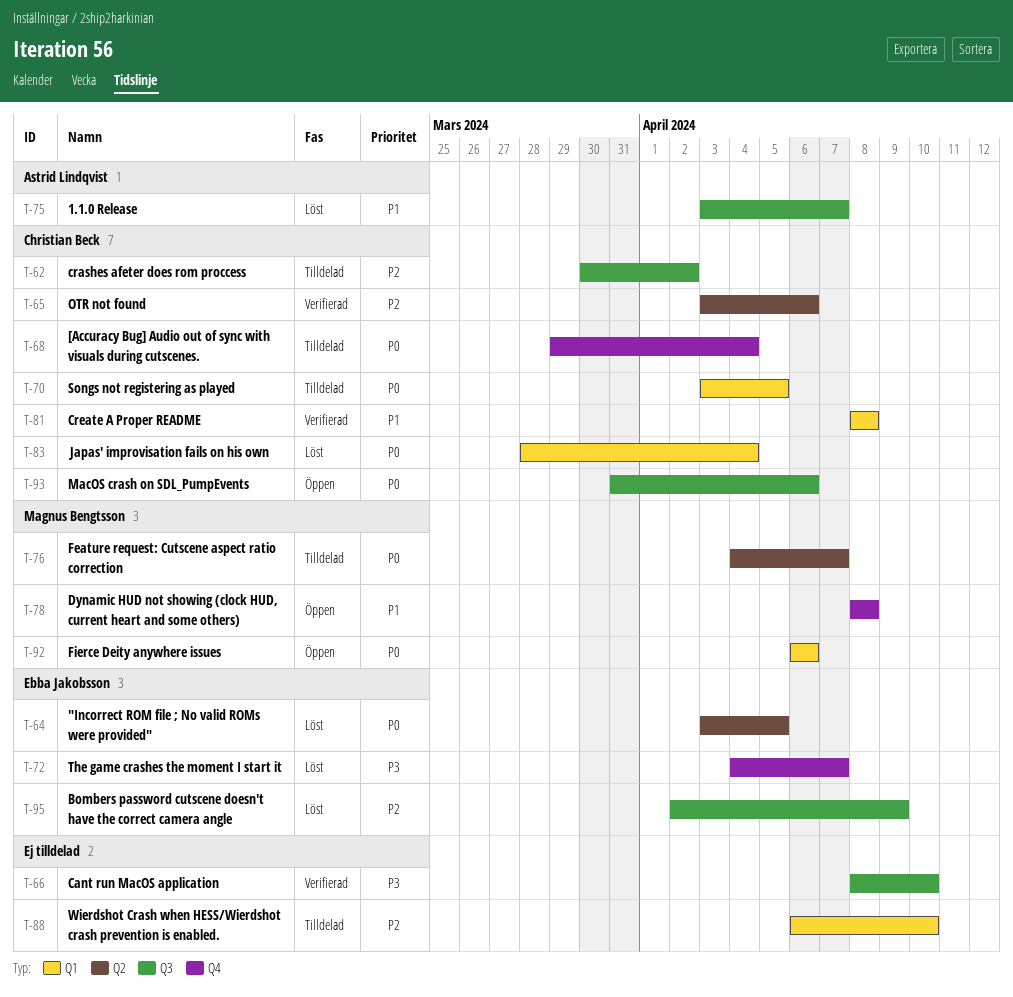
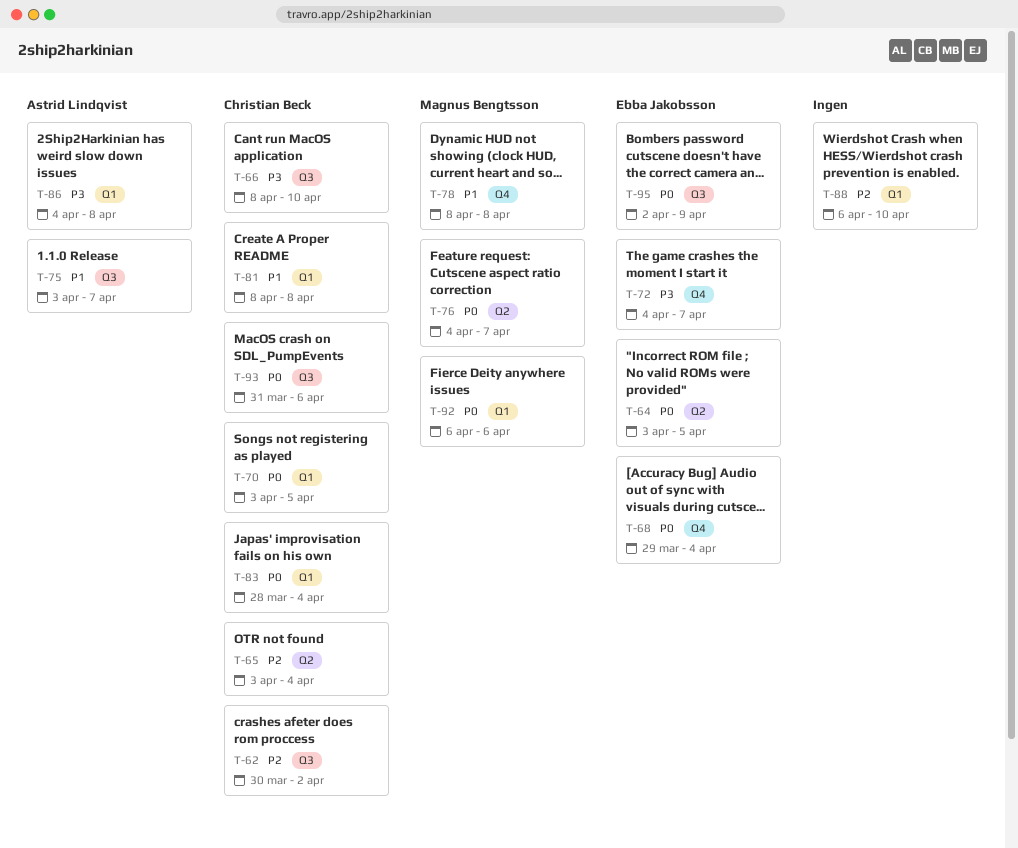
T-65, due: Apr 6 -> Apr 4
T-66, owner: none -> Christian Beck
T-68, owner: Christian Beck -> Ebba Jakobsson
T-86: none -> present
T-95, priority: P2 -> P0

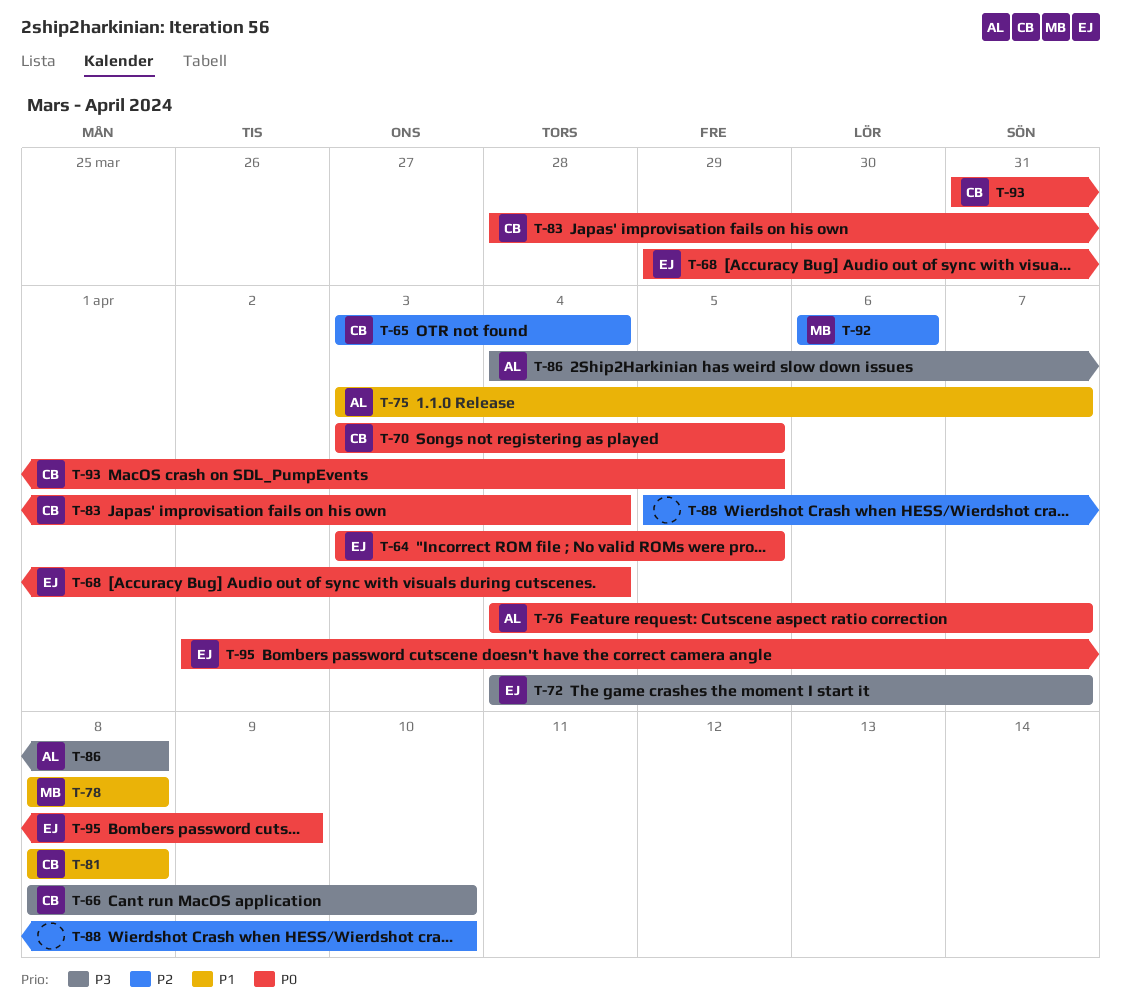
T-62: present -> none
T-76, owner: Magnus Bengtsson -> Astrid Lindqvist
T-88, start: Apr 6 -> Apr 5
T-92, priority: P0 -> P2
T-93, due: Apr 6 -> Apr 5

